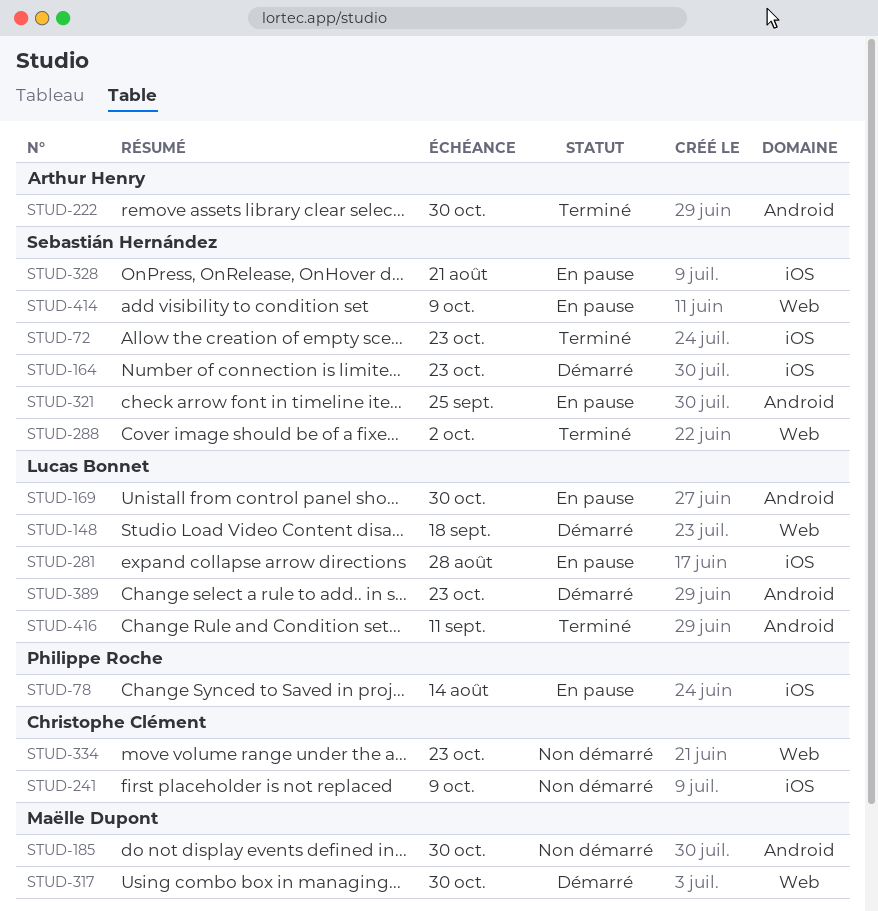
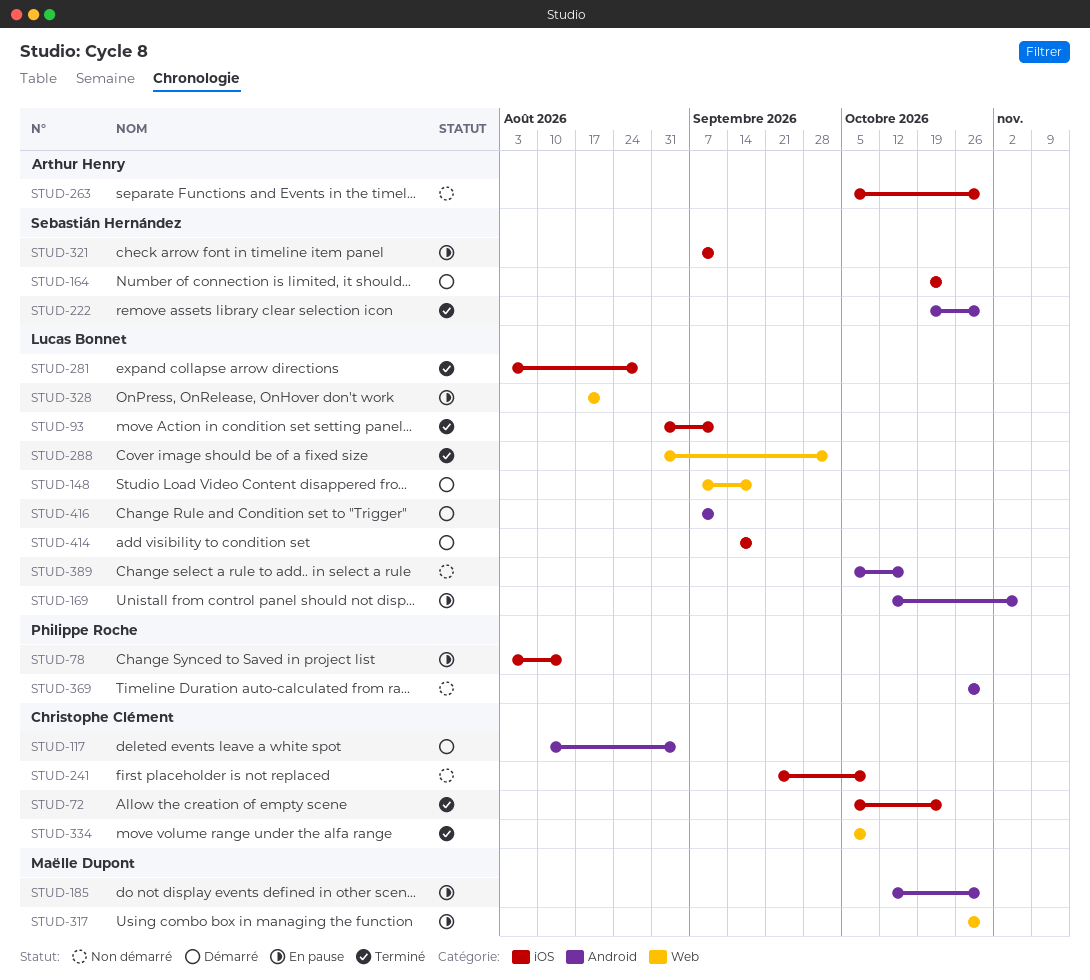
STUD-72, owner: Sebastián Hernández -> Christophe Clément
STUD-93: none -> present
STUD-117: none -> present
STUD-169, due: Oct 30 -> Nov 6
STUD-185, status: Non démarré -> En pause
STUD-222, owner: Arthur Henry -> Sebastián Hernández
STUD-263: none -> present
STUD-281, status: En pause -> Terminé
STUD-288, owner: Sebastián Hernández -> Lucas Bonnet
STUD-317, status: Démarré -> En pause
STUD-321, label: Android -> iOS
STUD-321, due: Sep 25 -> Sep 11
STUD-328, owner: Sebastián Hernández -> Lucas Bonnet
STUD-328, label: iOS -> Web
STUD-334, status: Non démarré -> Terminé
STUD-334, due: Oct 23 -> Oct 9
STUD-369: none -> present
STUD-389, status: Démarré -> Non démarré
STUD-389, due: Oct 23 -> Oct 16
STUD-414, status: En pause -> Démarré
STUD-414, owner: Sebastián Hernández -> Lucas Bonnet
STUD-414, label: Web -> iOS
STUD-414, due: Oct 9 -> Sep 18
STUD-416, status: Terminé -> Démarré

